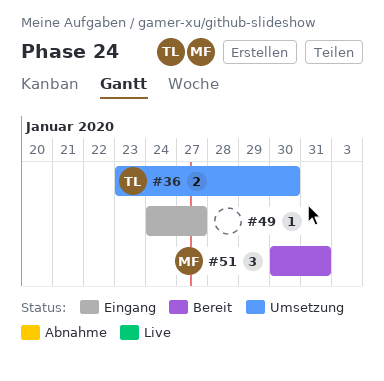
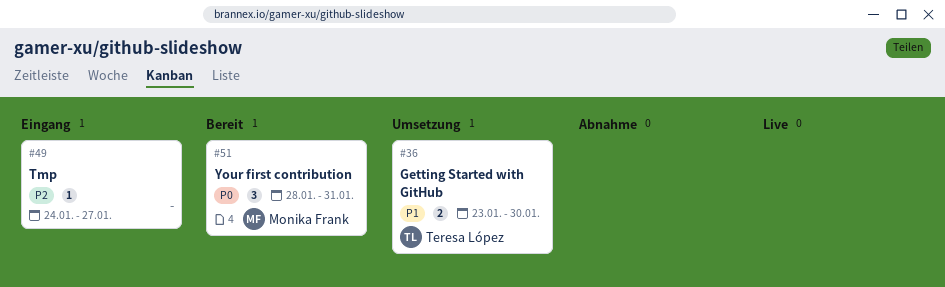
#51, start: Jan 30 -> Jan 28

